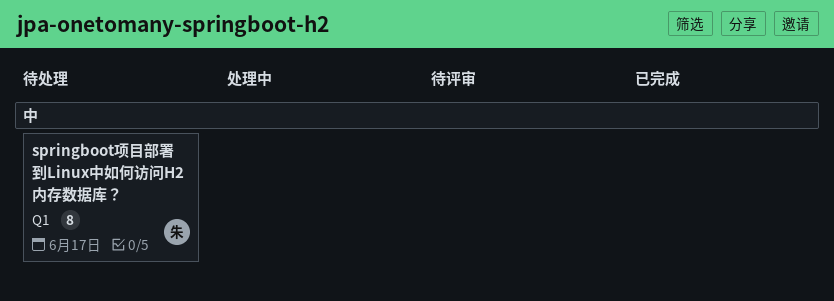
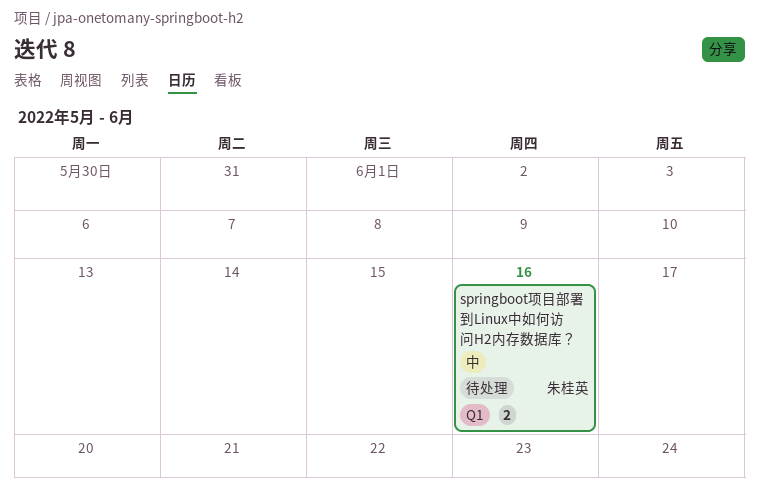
springboot项目部署到Linux中如何访问H2内存数据库？, estimate: 8 -> 2
springboot项目部署到Linux中如何访问H2内存数据库？, due: Jun 17 -> Jun 16

